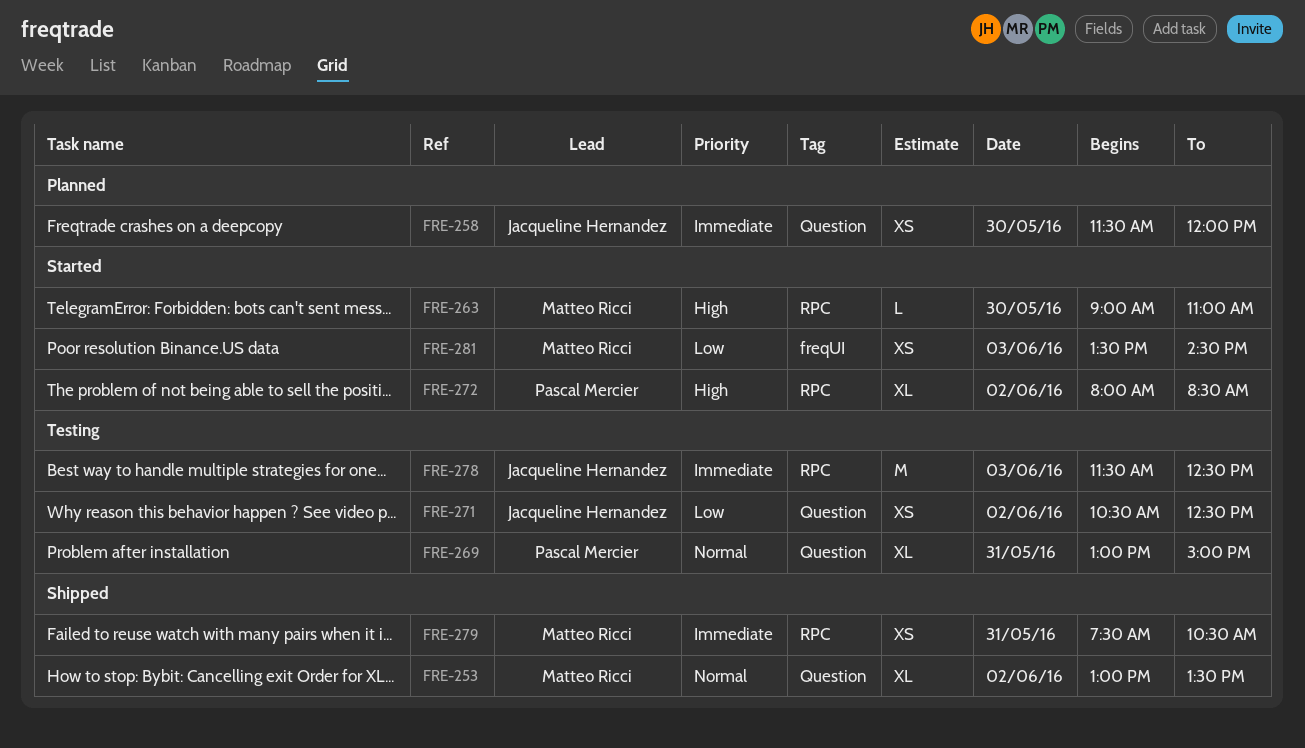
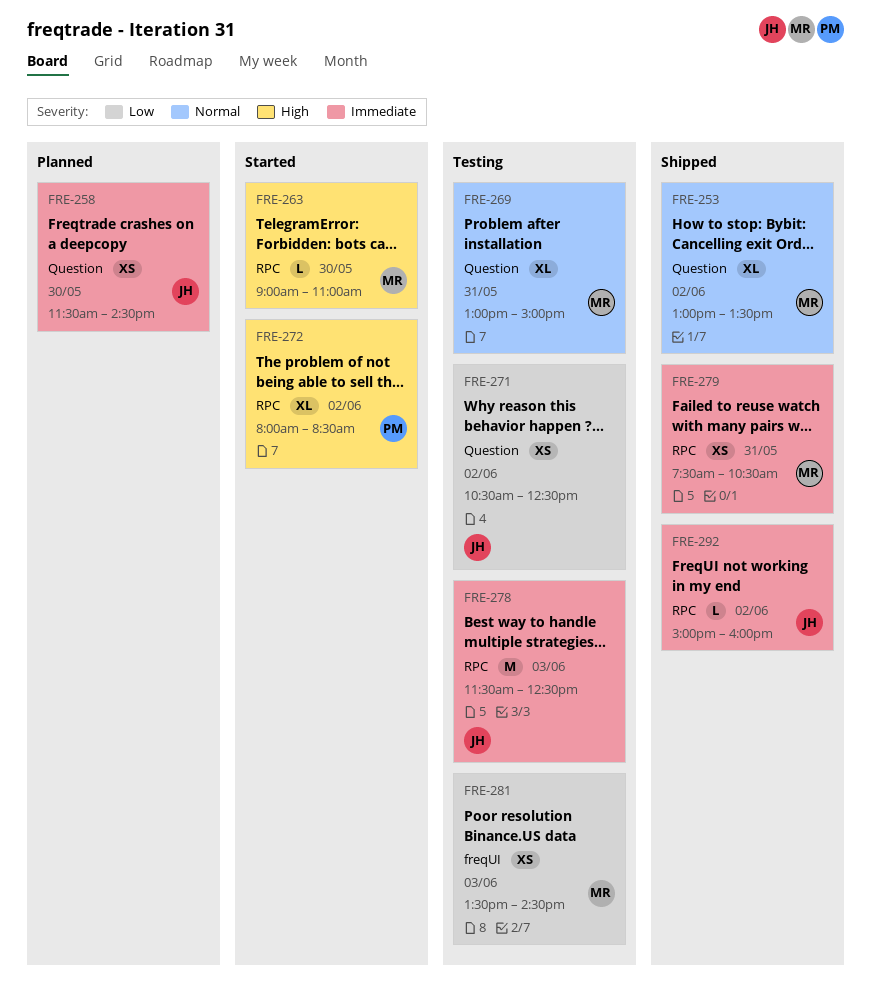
FRE-258, ends: 12:00 -> 14:30
FRE-269, owner: Pascal Mercier -> Matteo Ricci
FRE-281, status: Started -> Testing
FRE-292: none -> present

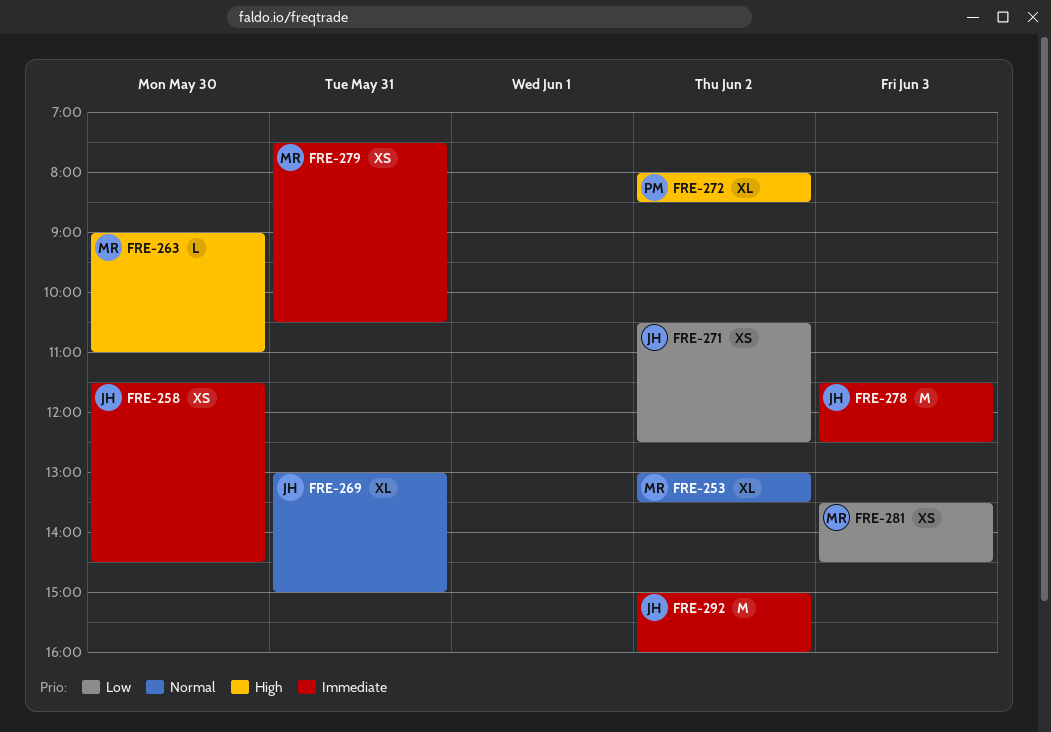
FRE-269, owner: MR -> JH
FRE-292, estimate: L -> M

